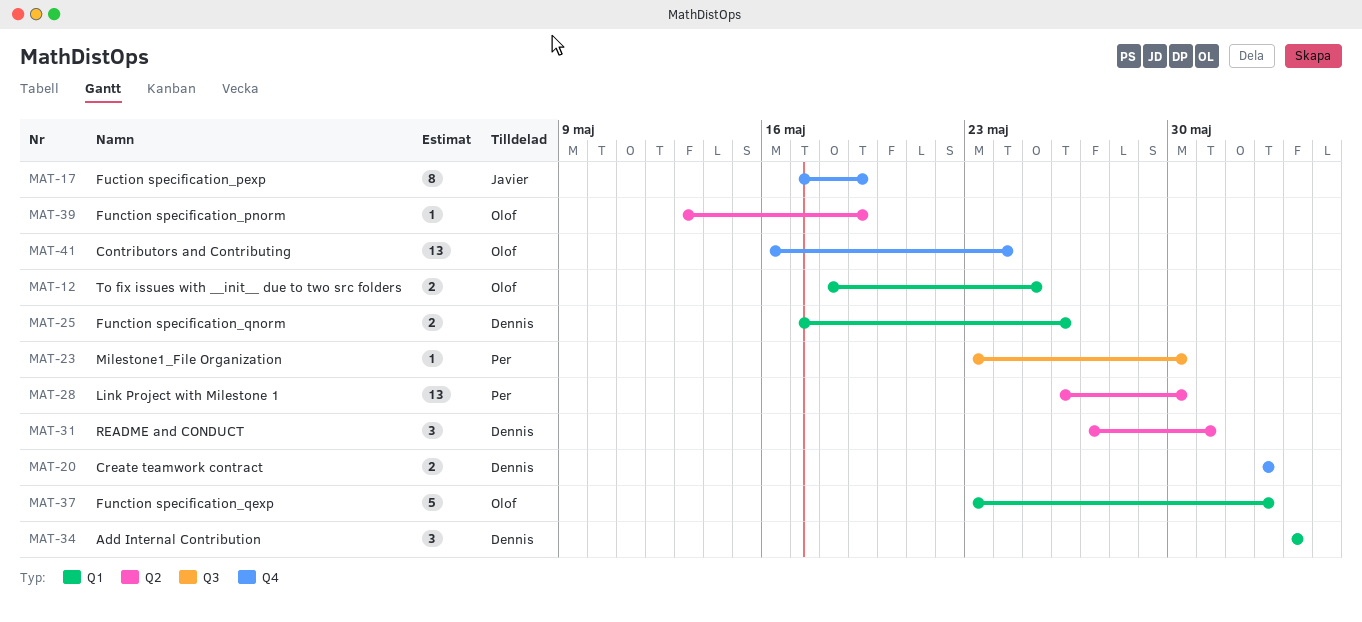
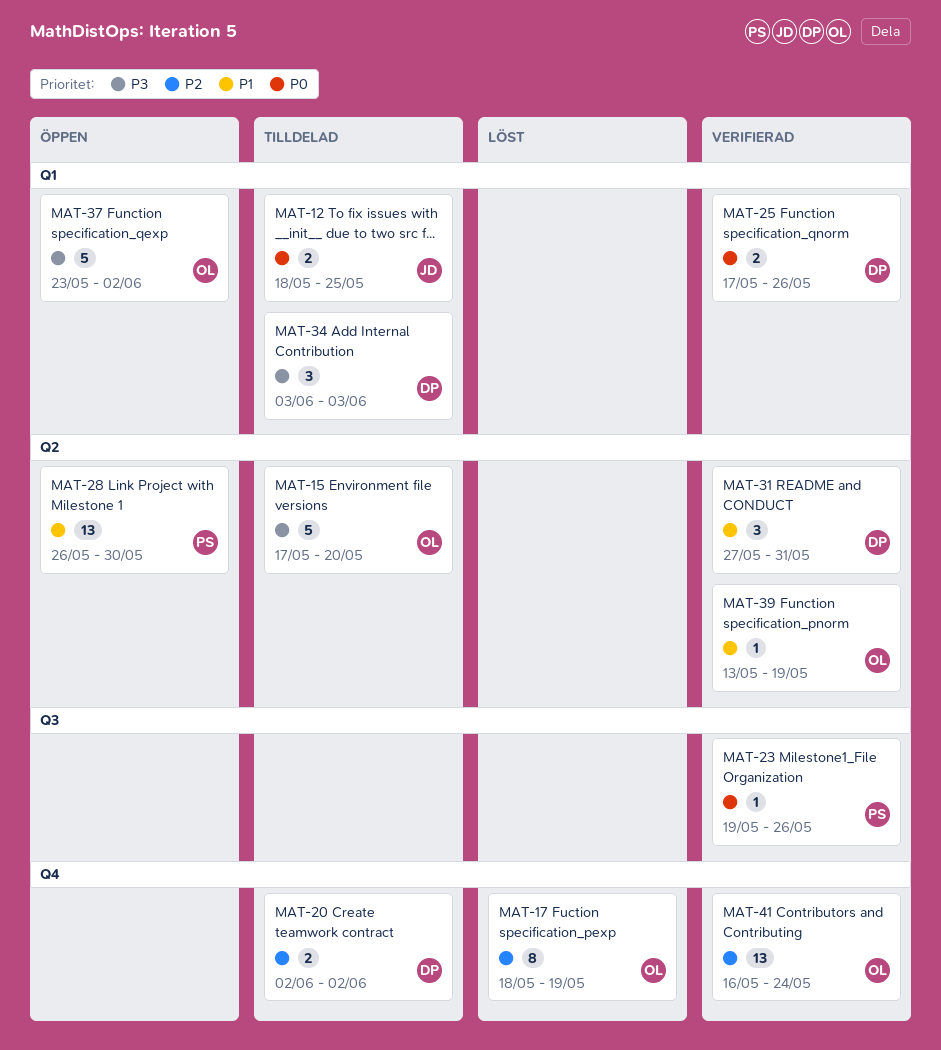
MAT-12, owner: Olof -> Javier
MAT-15: none -> present
MAT-17, owner: Javier -> Olof
MAT-17, start: May 17 -> May 18
MAT-23, start: May 23 -> May 19
MAT-23, due: May 30 -> May 26

